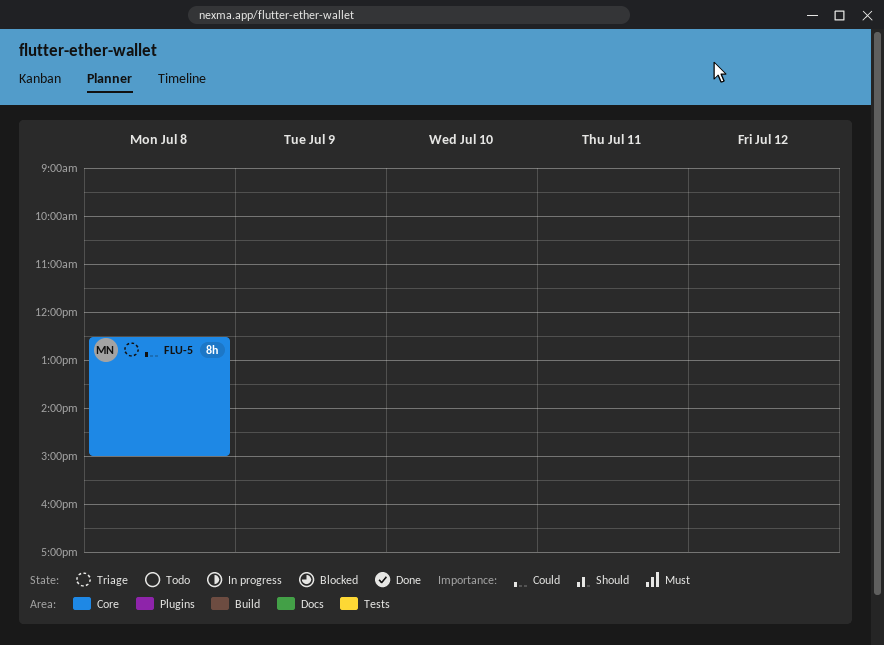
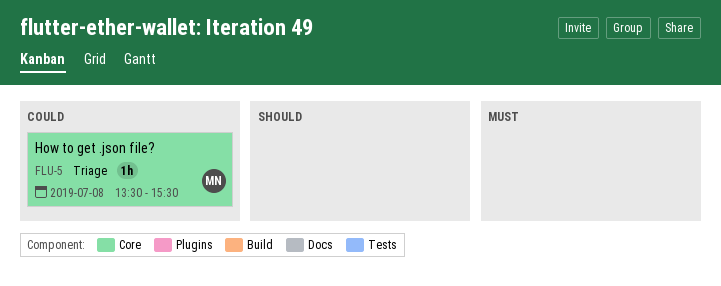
FLU-5, estimate: 8h -> 1h
FLU-5, begins: 12:30 -> 13:30
FLU-5, ends: 15:00 -> 15:30

